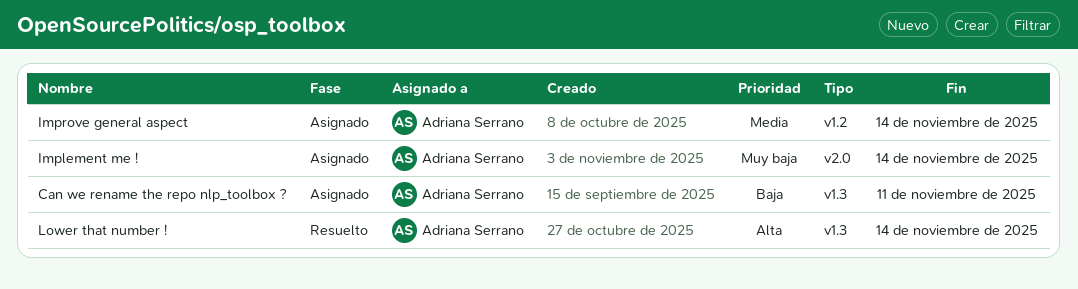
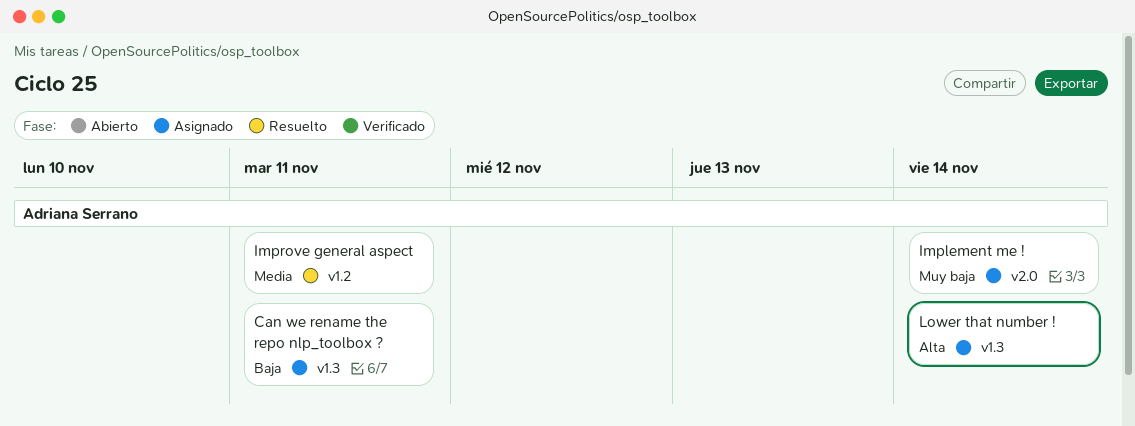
Improve general aspect, status: Asignado -> Resuelto
Improve general aspect, due: Nov 14 -> Nov 11
Lower that number !, status: Resuelto -> Asignado

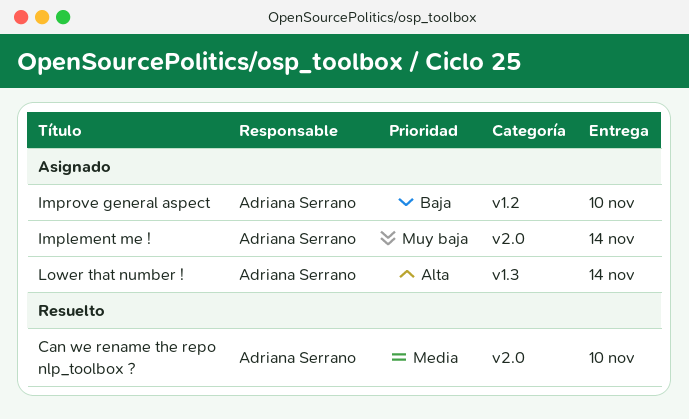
Can we rename the repo nlp_toolbox ?, status: Asignado -> Resuelto
Can we rename the repo nlp_toolbox ?, priority: Baja -> Media
Can we rename the repo nlp_toolbox ?, label: v1.3 -> v2.0
Can we rename the repo nlp_toolbox ?, due: Nov 11 -> Nov 10
Improve general aspect, status: Resuelto -> Asignado
Improve general aspect, priority: Media -> Baja
Improve general aspect, due: Nov 11 -> Nov 10

